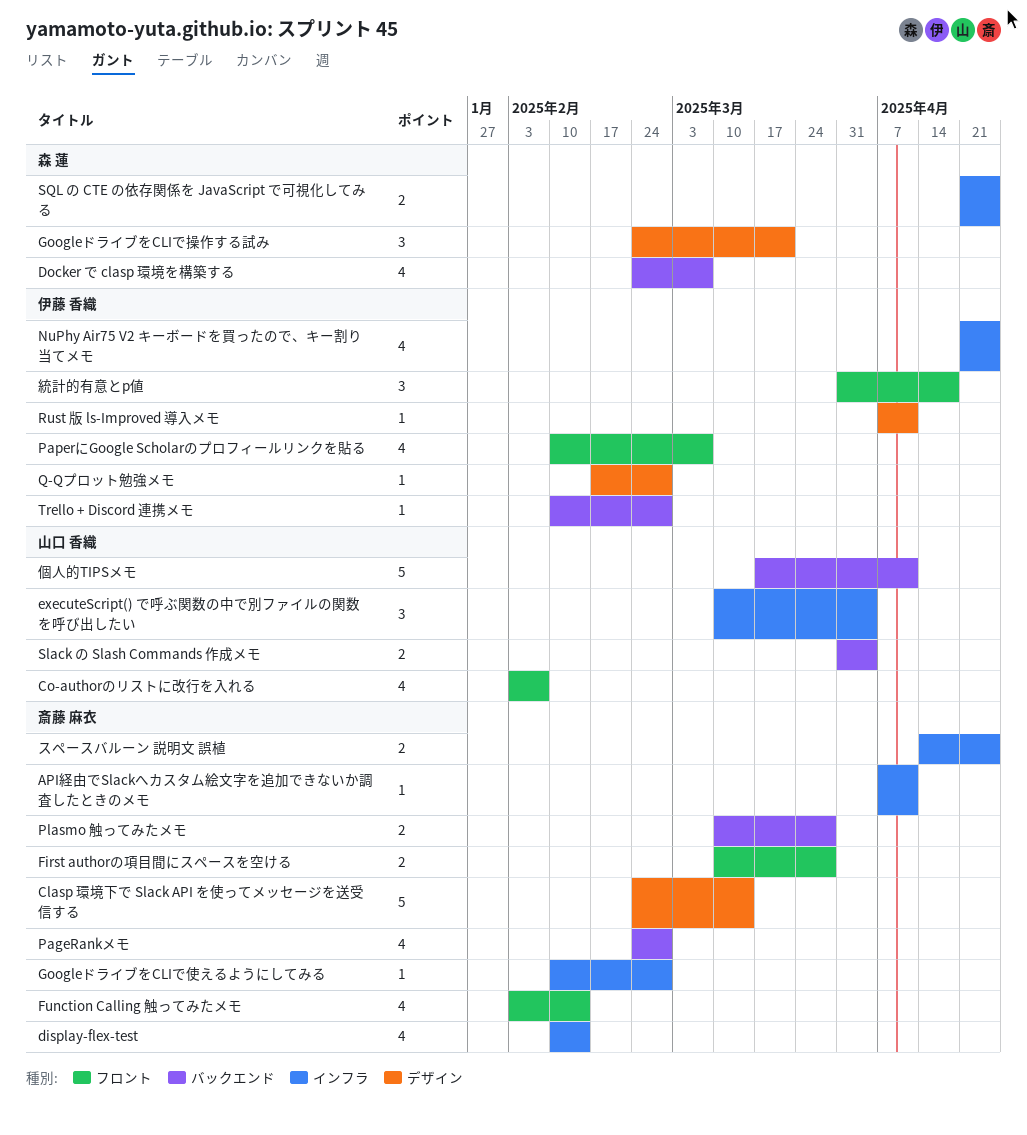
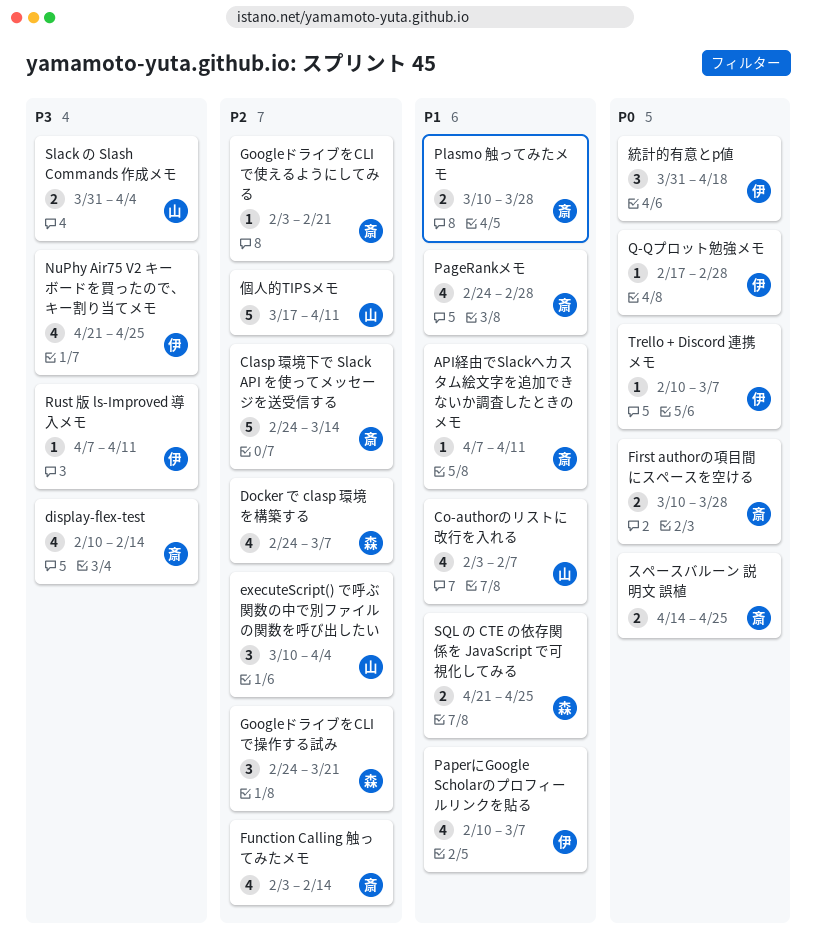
GoogleドライブをCLIで使えるようにしてみる, start: Feb 10 -> Feb 3
GoogleドライブをCLIで使えるようにしてみる, due: Feb 28 -> Feb 21
Trello + Discord 連携メモ, due: Feb 28 -> Mar 7

